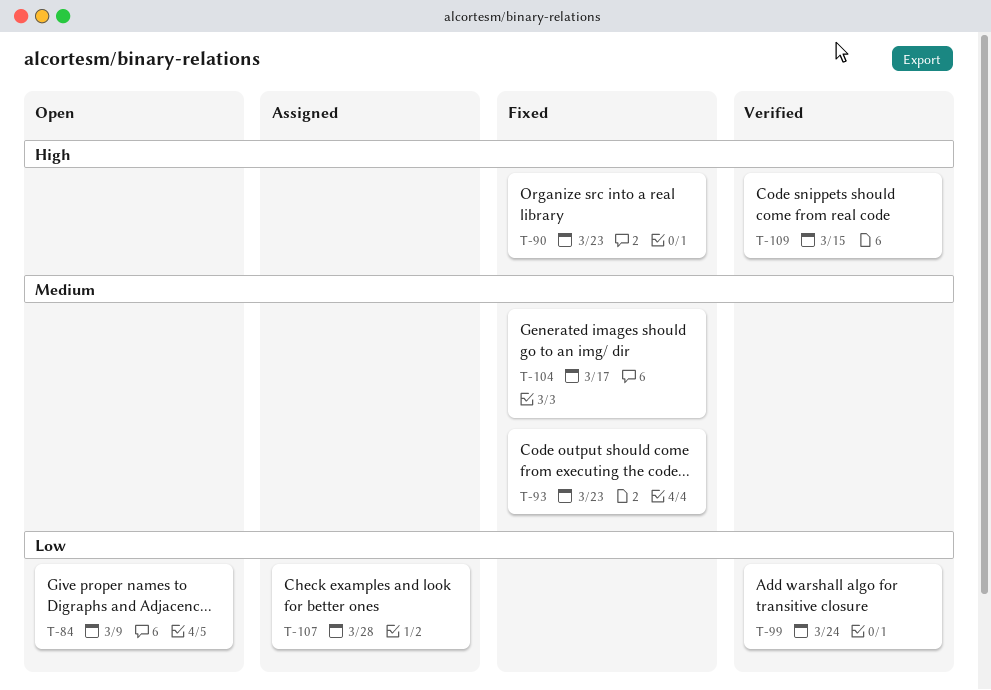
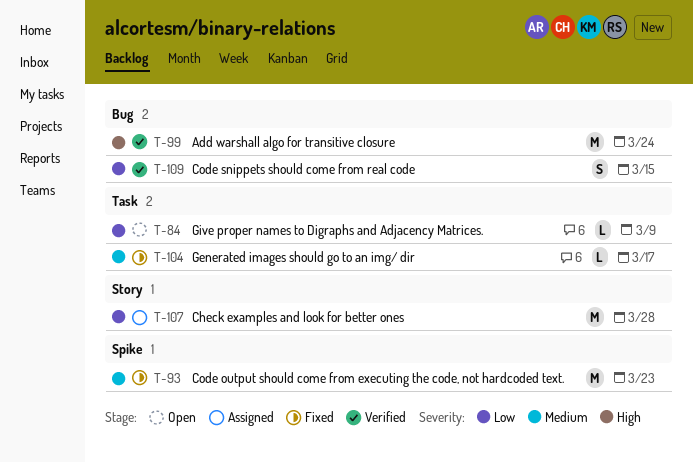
T-90: present -> none
T-99, priority: Low -> High
T-109, priority: High -> Low

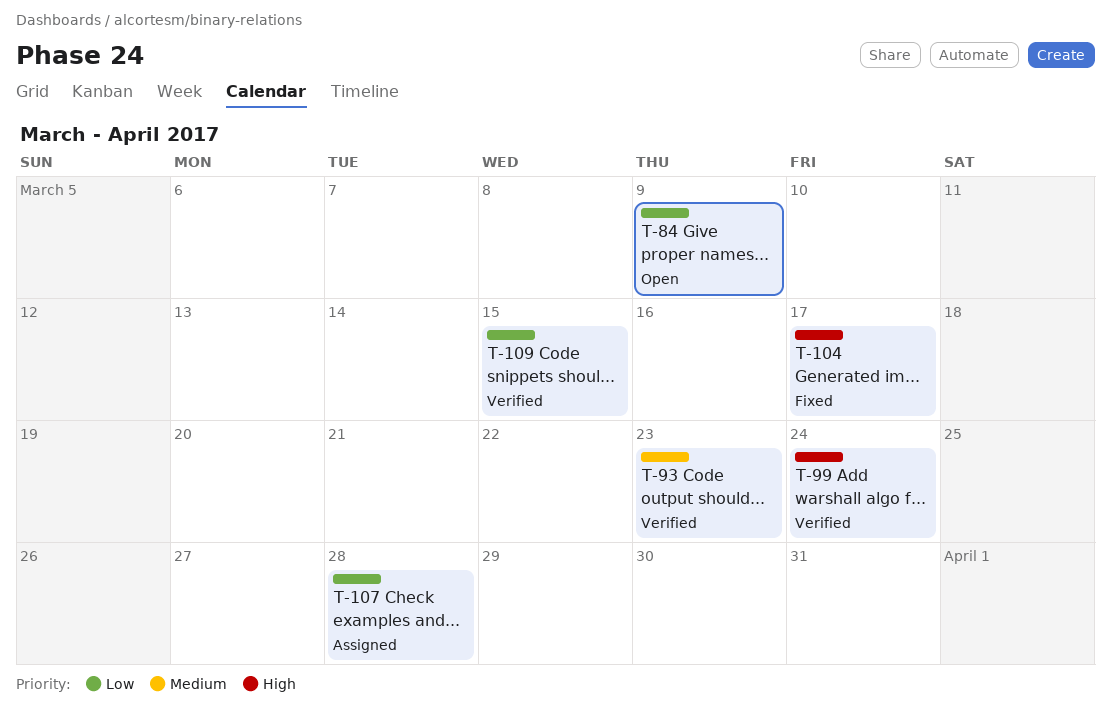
T-93, status: Fixed -> Verified
T-104, priority: Medium -> High

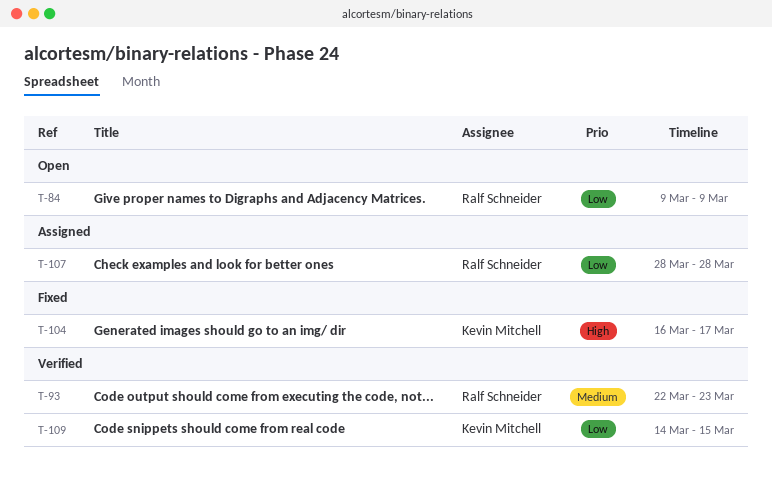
T-99: present -> none

